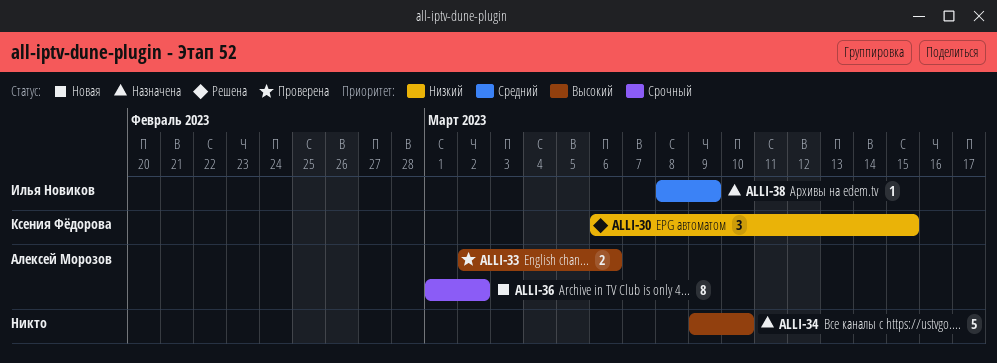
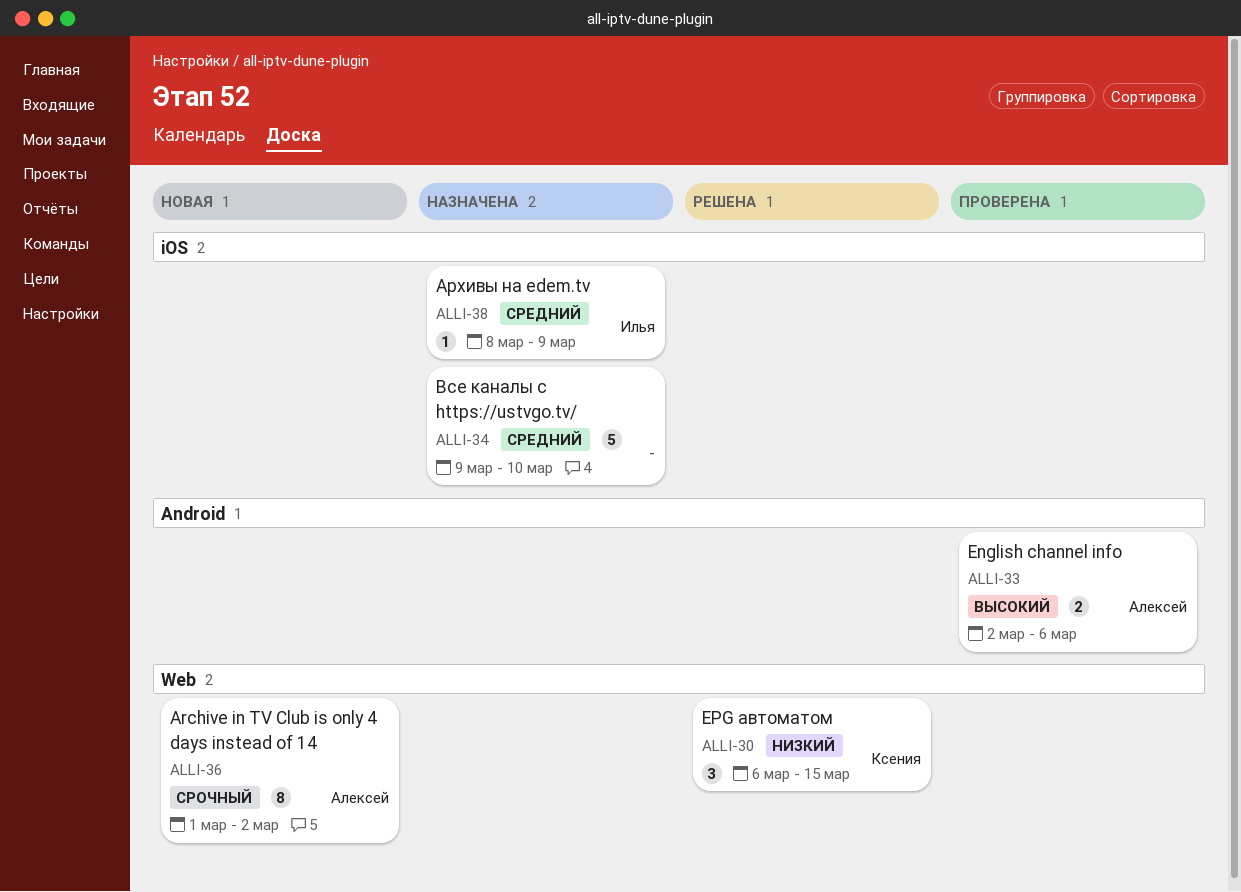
ALLI-34, priority: Высокий -> Средний

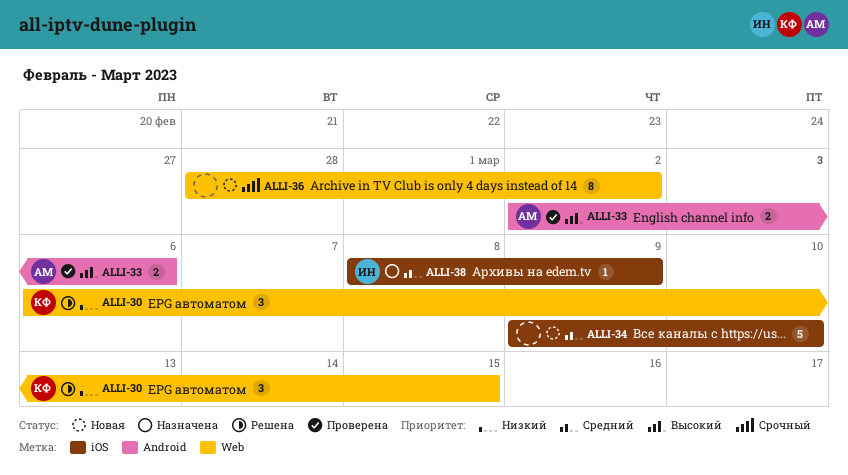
ALLI-34, status: Назначена -> Новая
ALLI-36, owner: Алексей -> none
ALLI-36, start: Mar 1 -> Feb 28

